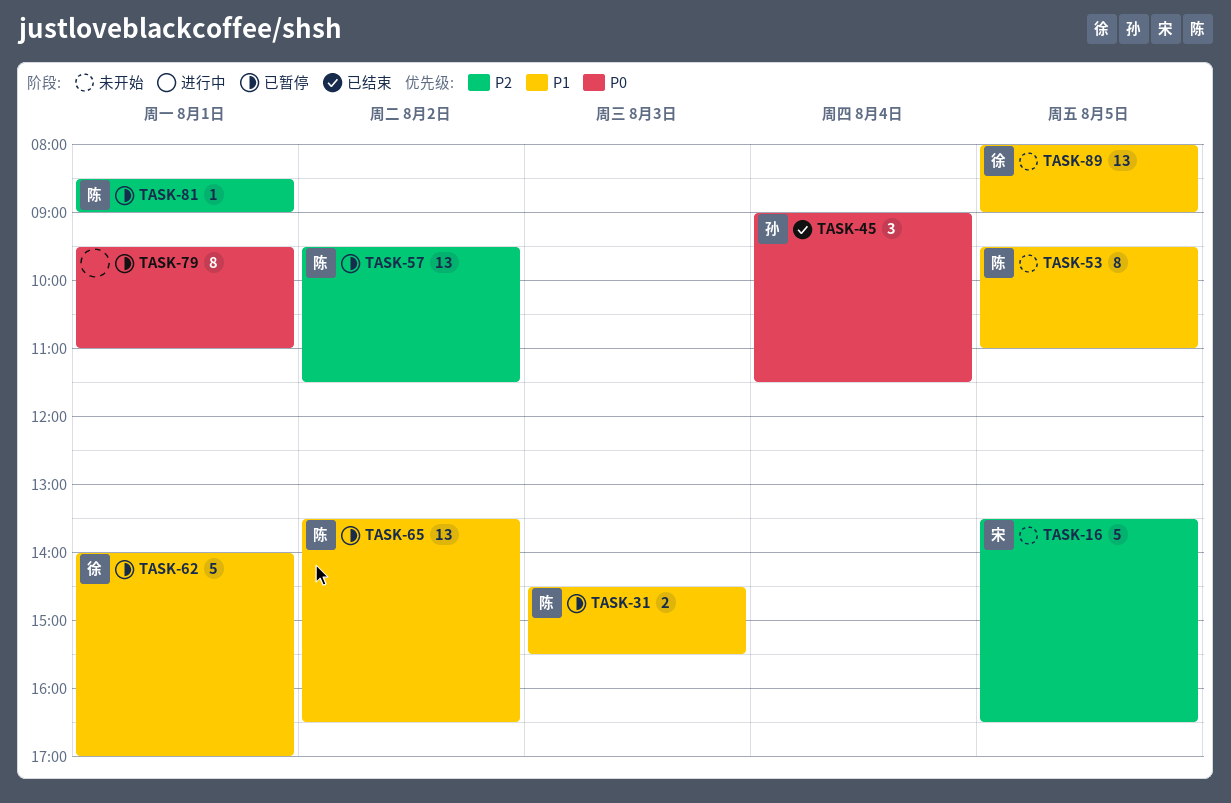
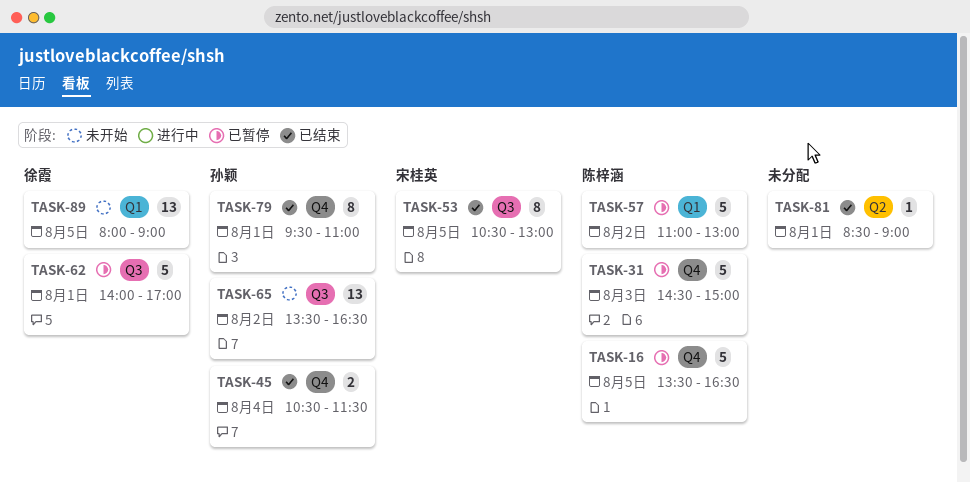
TASK-16, status: 未开始 -> 已暂停
TASK-16, owner: 宋桂英 -> 陈梓涵
TASK-31, estimate: 2 -> 5
TASK-31, ends: 15:30 -> 15:00
TASK-45, estimate: 3 -> 2
TASK-45, begins: 09:00 -> 10:30
TASK-53, status: 未开始 -> 已结束
TASK-53, owner: 陈梓涵 -> 宋桂英
TASK-53, begins: 09:30 -> 10:30
TASK-53, ends: 11:00 -> 13:00
TASK-57, estimate: 13 -> 5
TASK-57, begins: 09:30 -> 11:00
TASK-57, ends: 11:30 -> 13:00
TASK-65, status: 已暂停 -> 未开始
TASK-65, owner: 陈梓涵 -> 孙颖
TASK-79, status: 已暂停 -> 已结束
TASK-79, owner: none -> 孙颖
TASK-81, status: 已暂停 -> 已结束
TASK-81, owner: 陈梓涵 -> none

